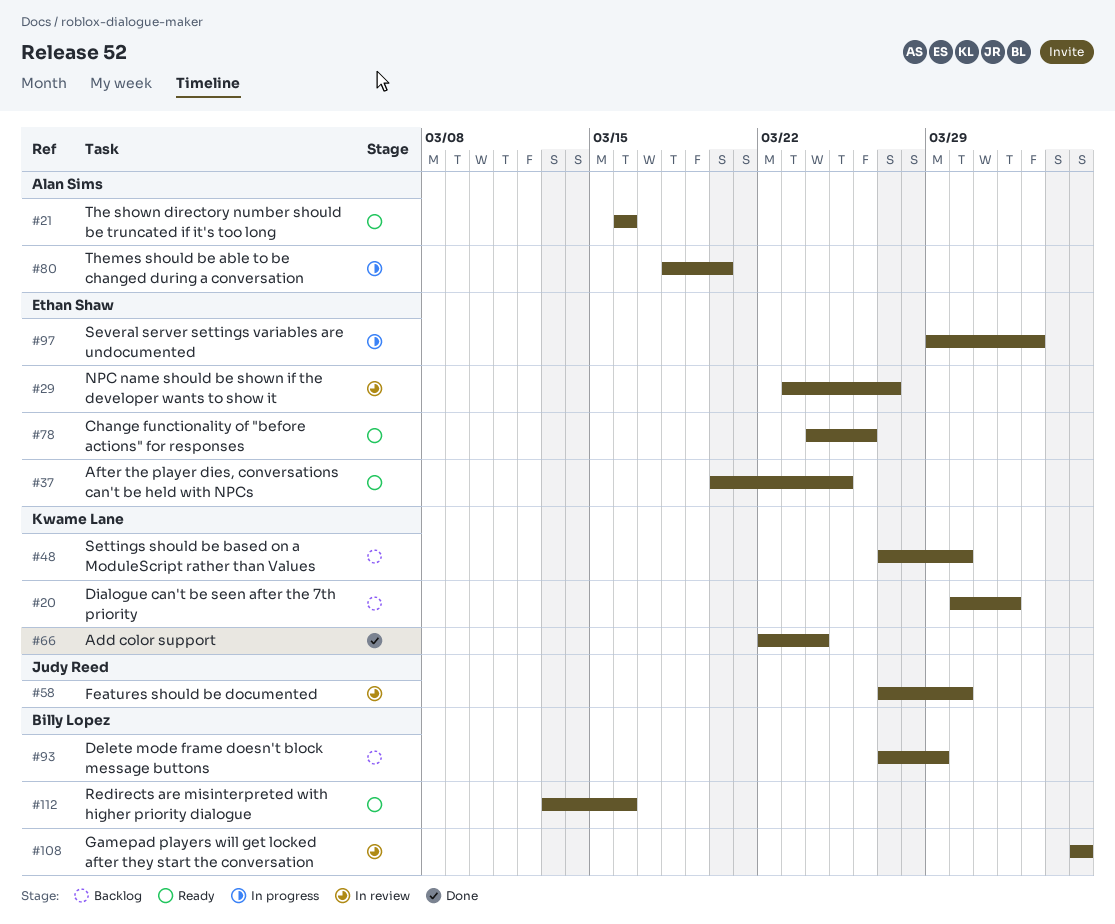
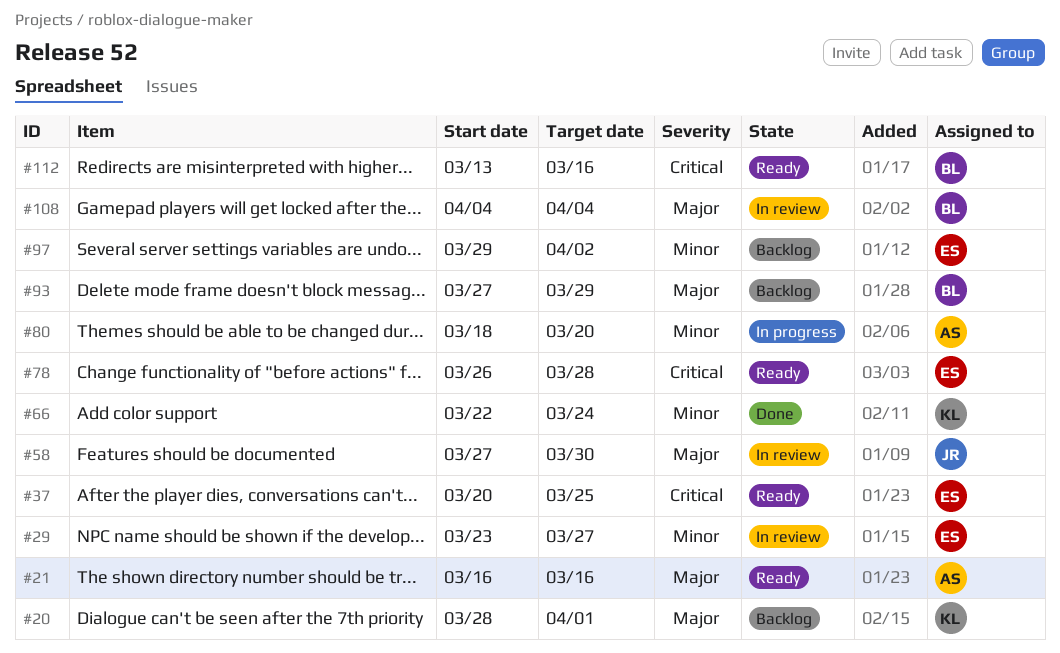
#20, start: Mar 30 -> Mar 28
#48: present -> none
#78, start: Mar 24 -> Mar 26
#78, due: Mar 26 -> Mar 28
#97, status: In progress -> Backlog

